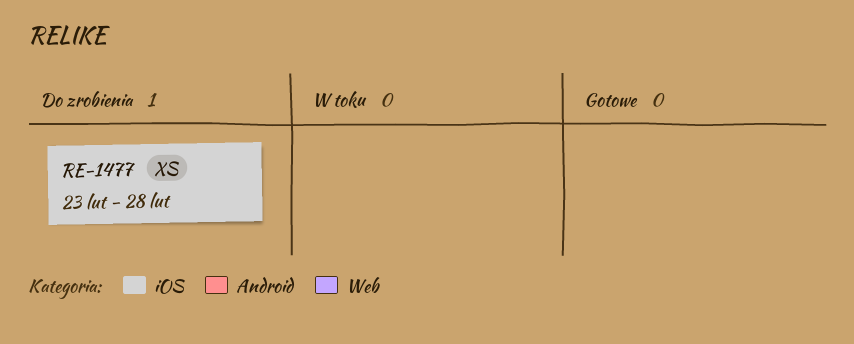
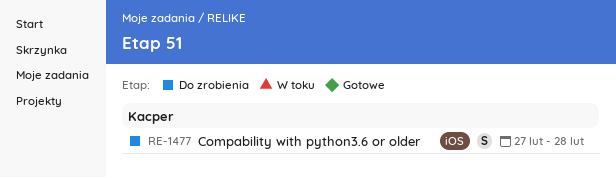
RE-1477, estimate: XS -> S
RE-1477, start: Feb 23 -> Feb 27

